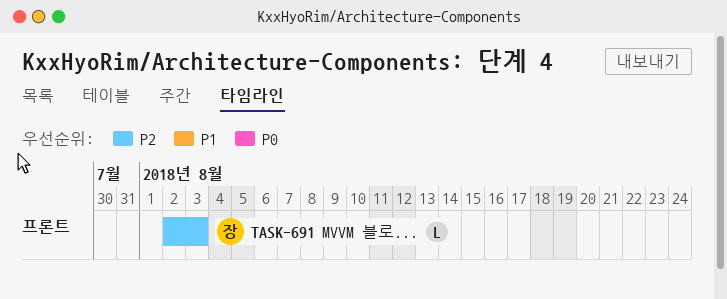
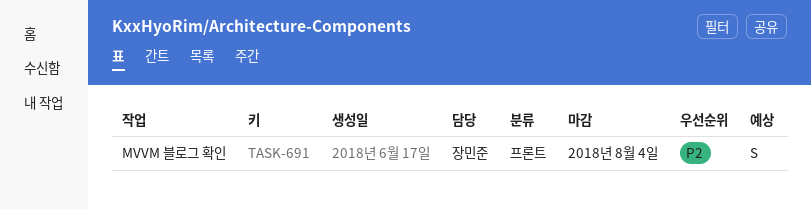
TASK-691, estimate: L -> S
TASK-691, due: Aug 3 -> Aug 4

